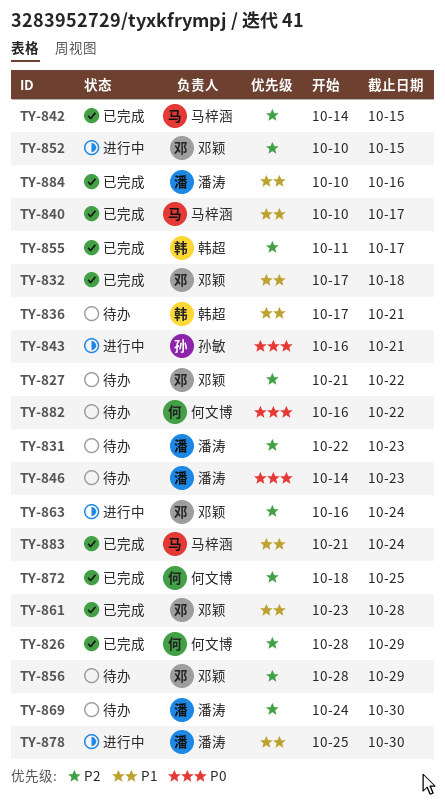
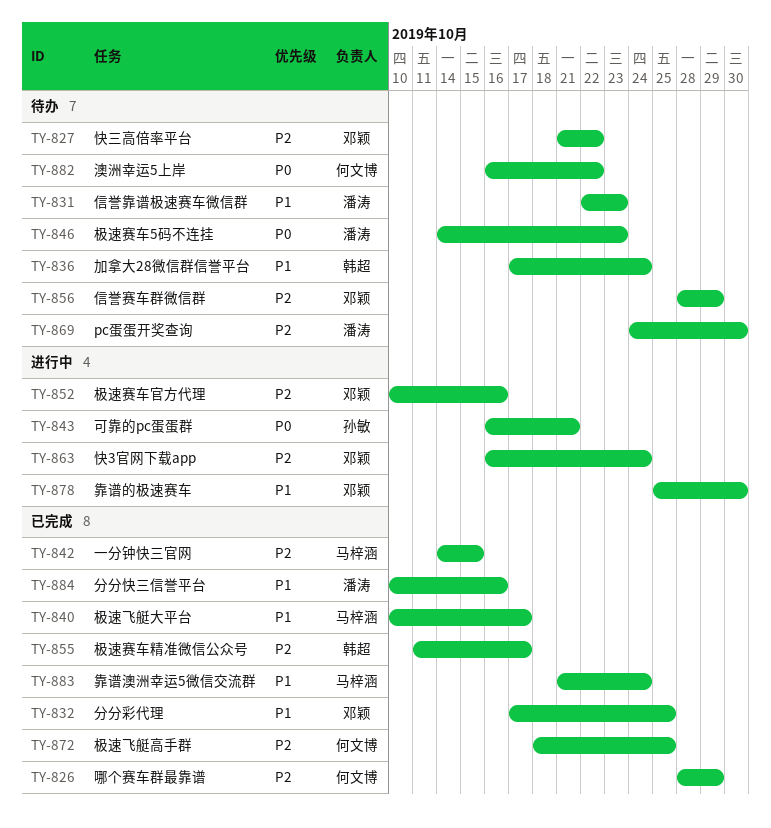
TY-831, priority: P2 -> P1
TY-832, due: Oct 18 -> Oct 25
TY-836, due: Oct 21 -> Oct 24
TY-852, due: Oct 15 -> Oct 16
TY-861: present -> none
TY-878, owner: 潘涛 -> 邓颖

